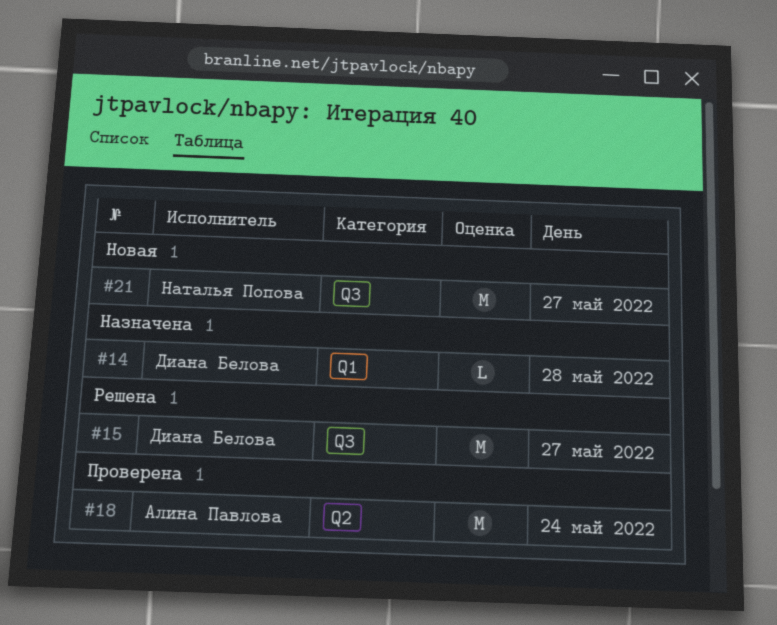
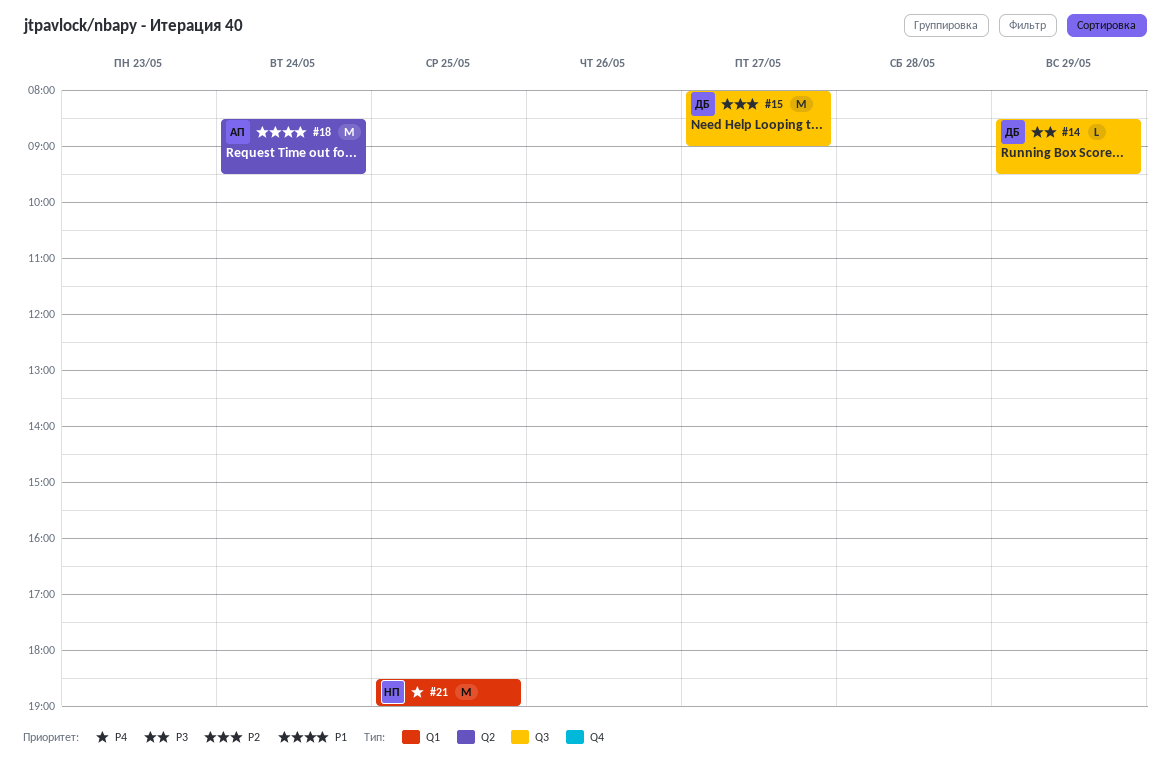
#14, label: Q1 -> Q3
#14, day: May 28 -> May 29
#21, label: Q3 -> Q1
#21, day: May 27 -> May 25

